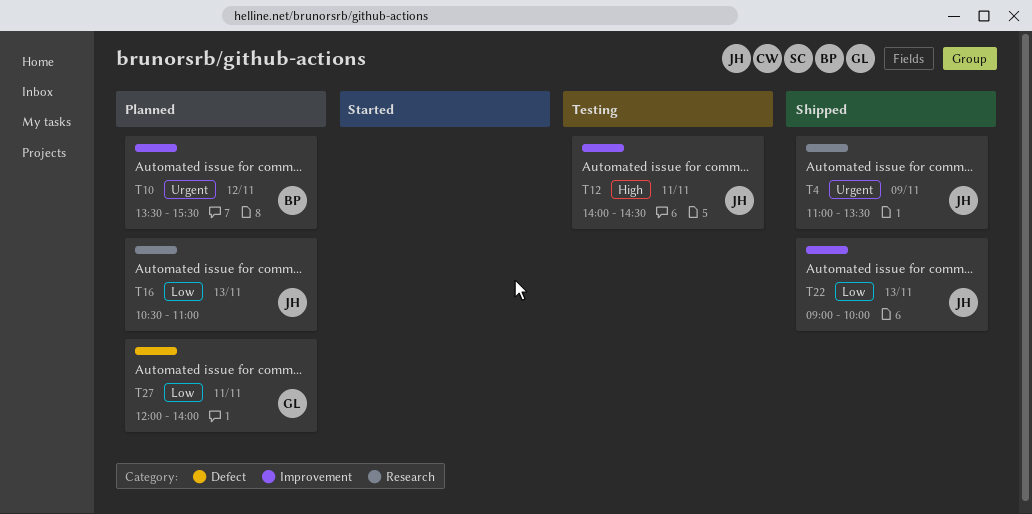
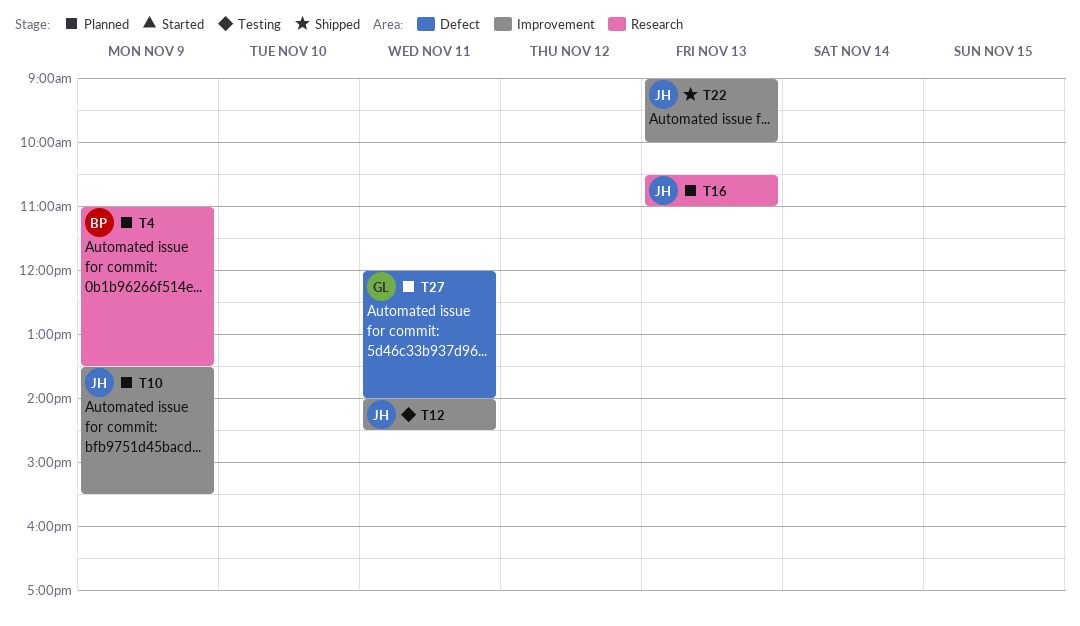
T4, status: Shipped -> Planned
T4, owner: JH -> BP
T10, owner: BP -> JH
T10, day: Nov 12 -> Nov 9

